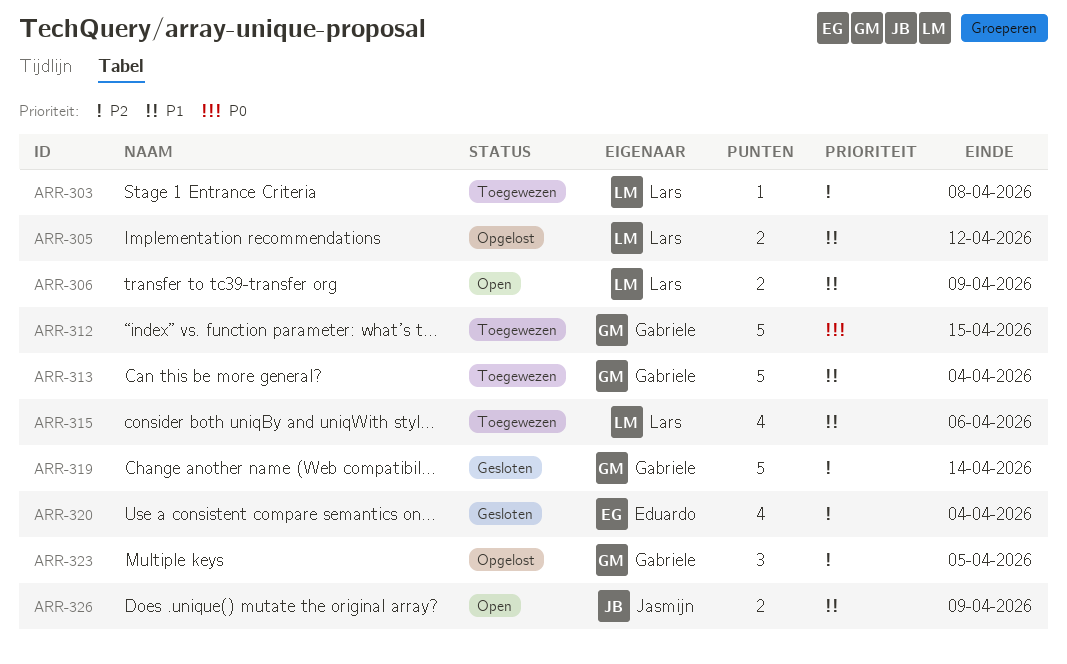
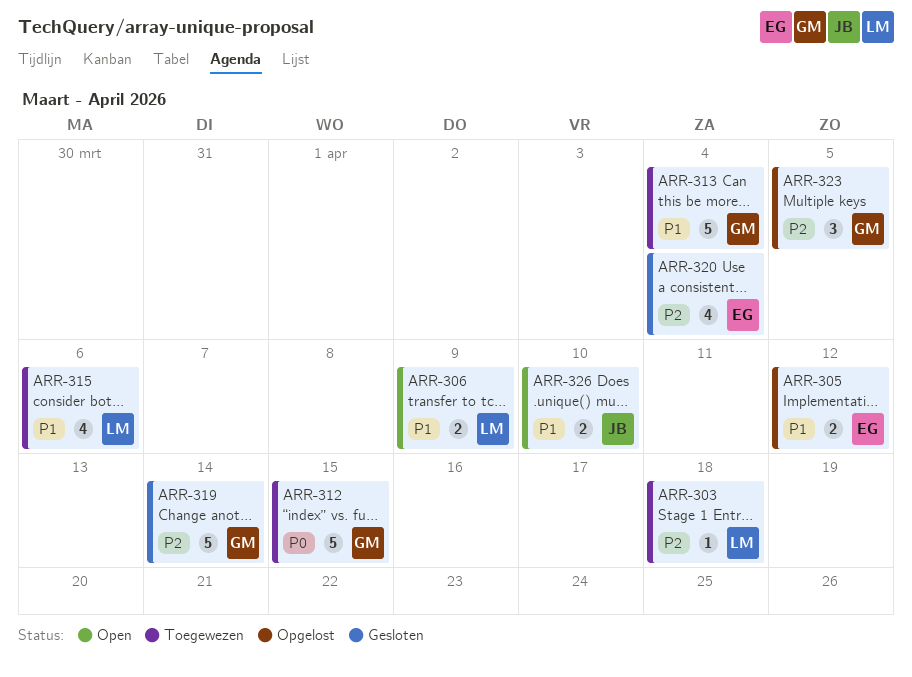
ARR-303, due: Apr 8 -> Apr 18
ARR-305, owner: Lars -> Eduardo
ARR-326, due: Apr 9 -> Apr 10

